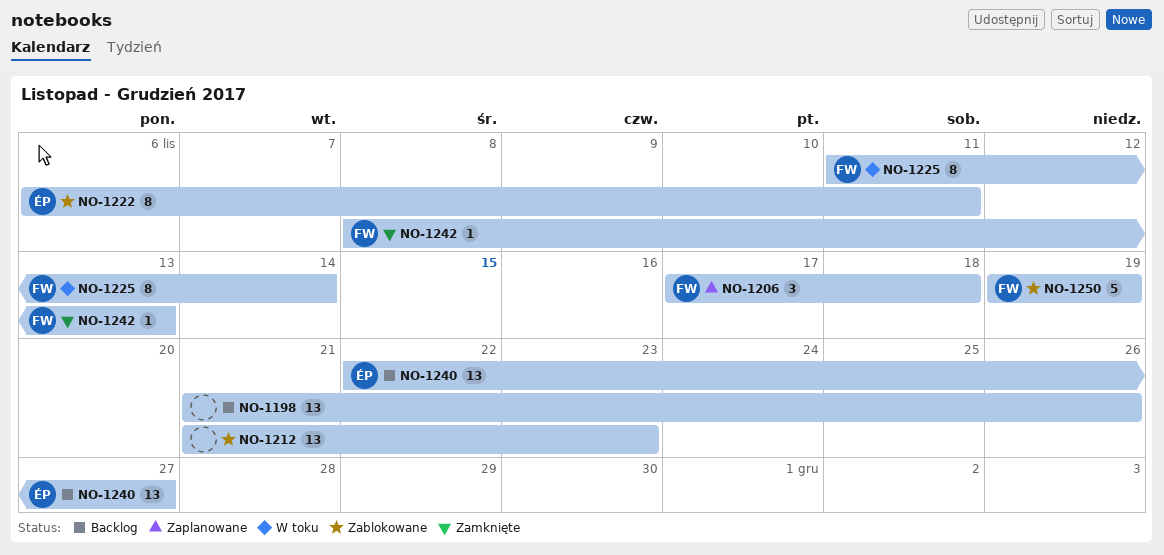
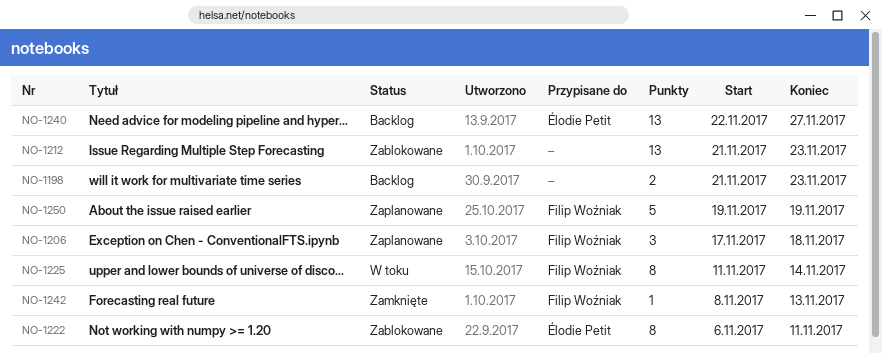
NO-1198, estimate: 13 -> 2
NO-1198, due: Nov 26 -> Nov 23
NO-1250, status: Zablokowane -> Zaplanowane

